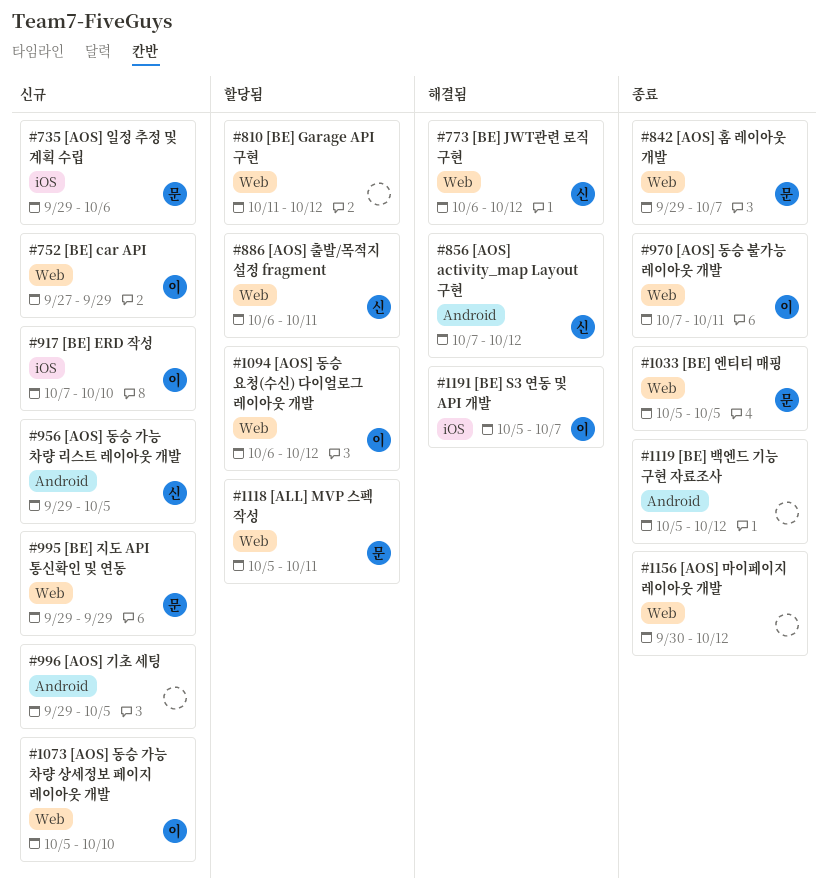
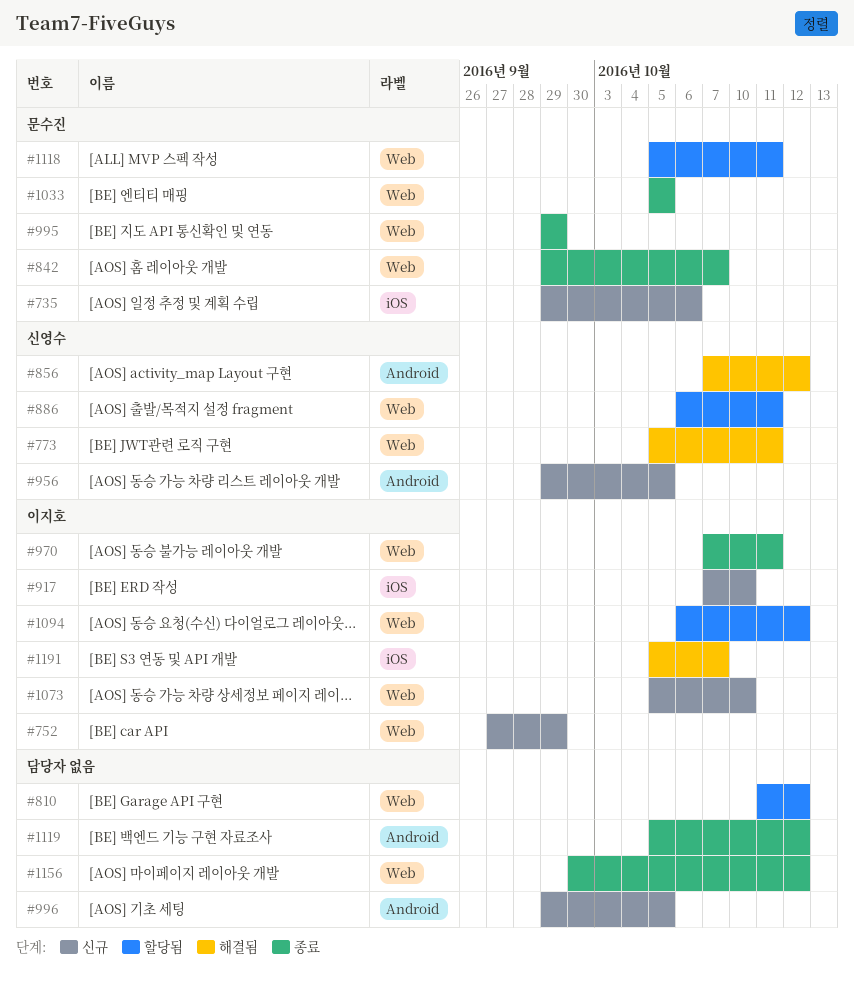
#773, start: Oct 6 -> Oct 5
#773, due: Oct 12 -> Oct 11
#995, status: 신규 -> 종료

